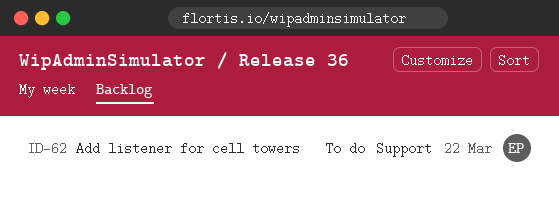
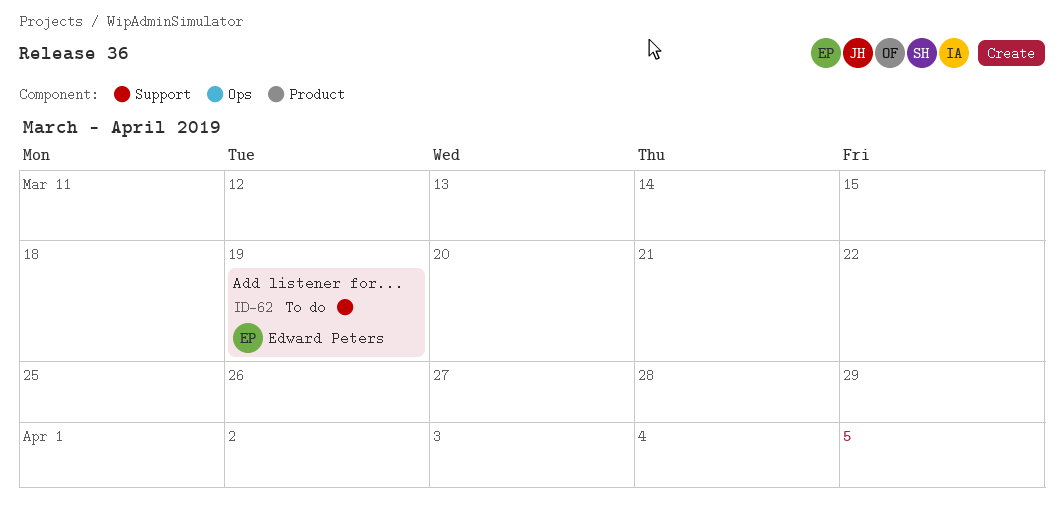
ID-62, due: Mar 22 -> Mar 19

